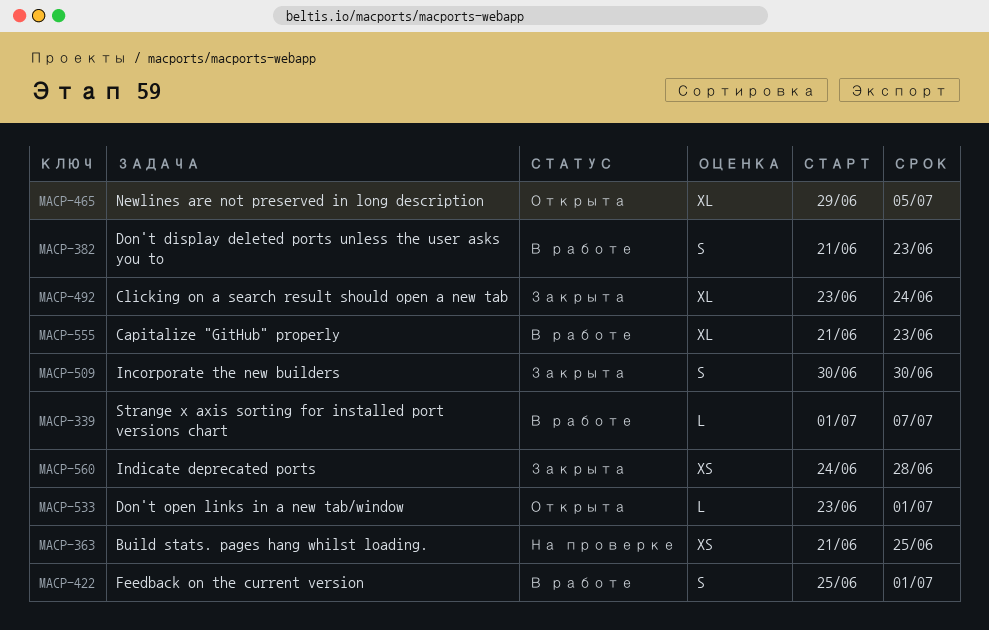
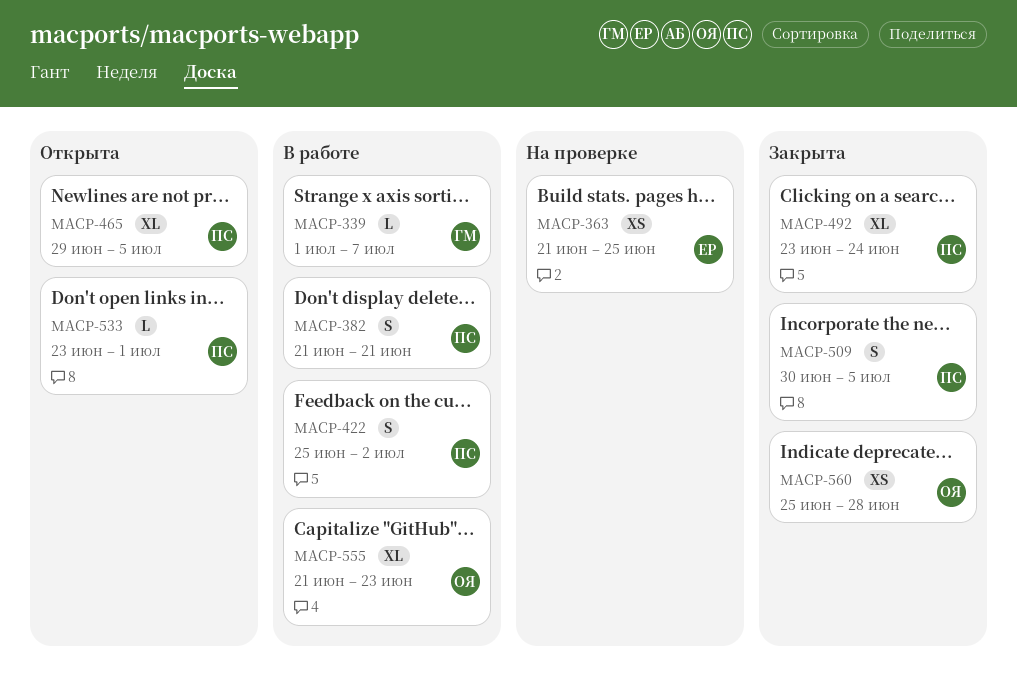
MACP-382, due: Jun 23 -> Jun 21
MACP-422, due: Jul 1 -> Jul 2
MACP-509, due: Jun 30 -> Jul 5
MACP-560, start: Jun 24 -> Jun 25

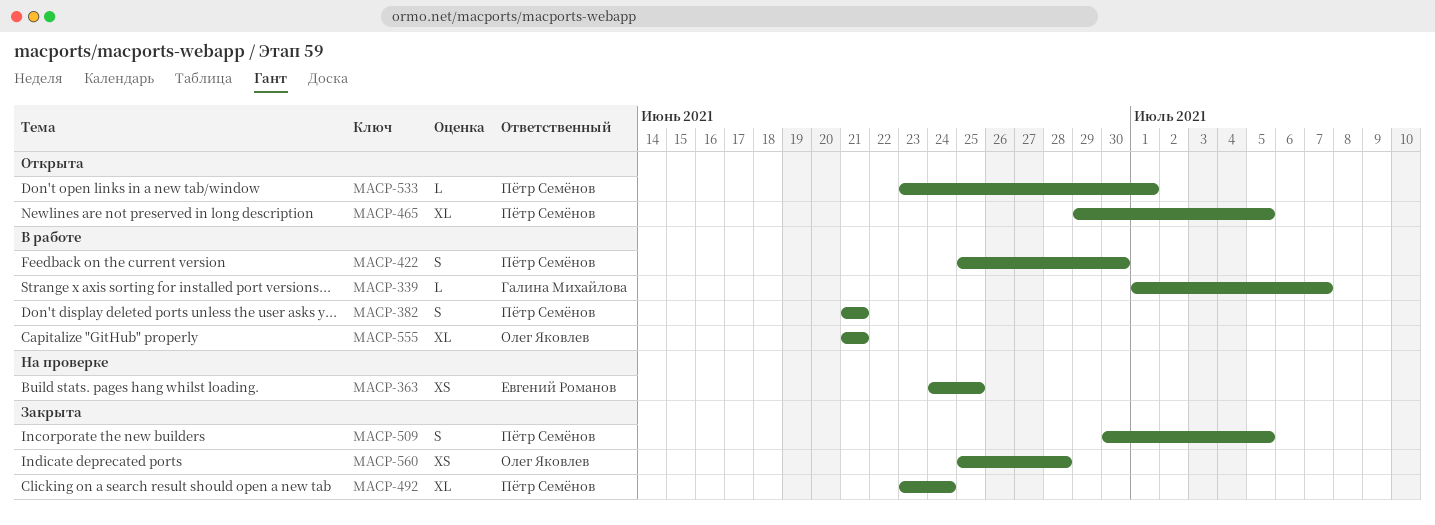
MACP-363, start: Jun 21 -> Jun 24
MACP-422, due: Jul 2 -> Jun 30
MACP-555, due: Jun 23 -> Jun 21

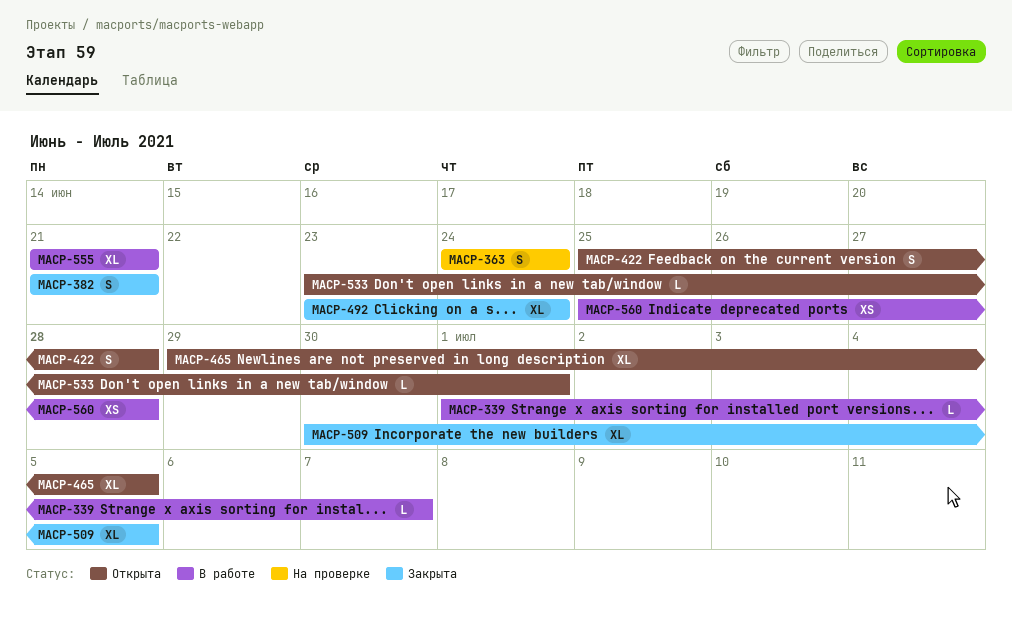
MACP-363, estimate: XS -> S
MACP-363, due: Jun 25 -> Jun 24
MACP-382, status: В работе -> Закрыта
MACP-422, status: В работе -> Открыта
MACP-422, due: Jun 30 -> Jun 28
MACP-509, estimate: S -> XL
MACP-560, status: Закрыта -> В работе

